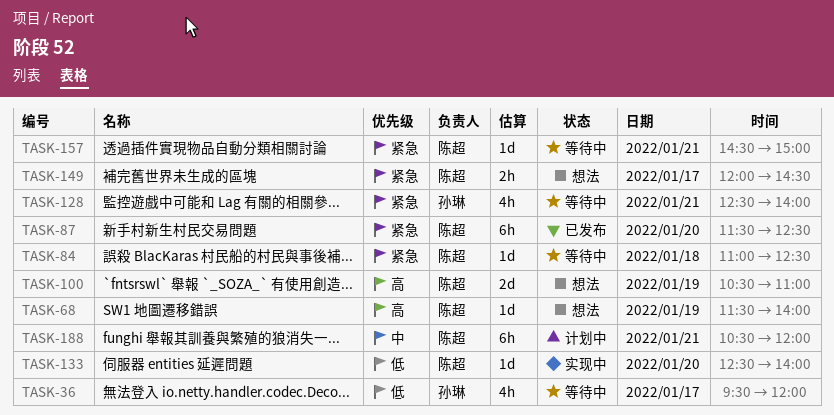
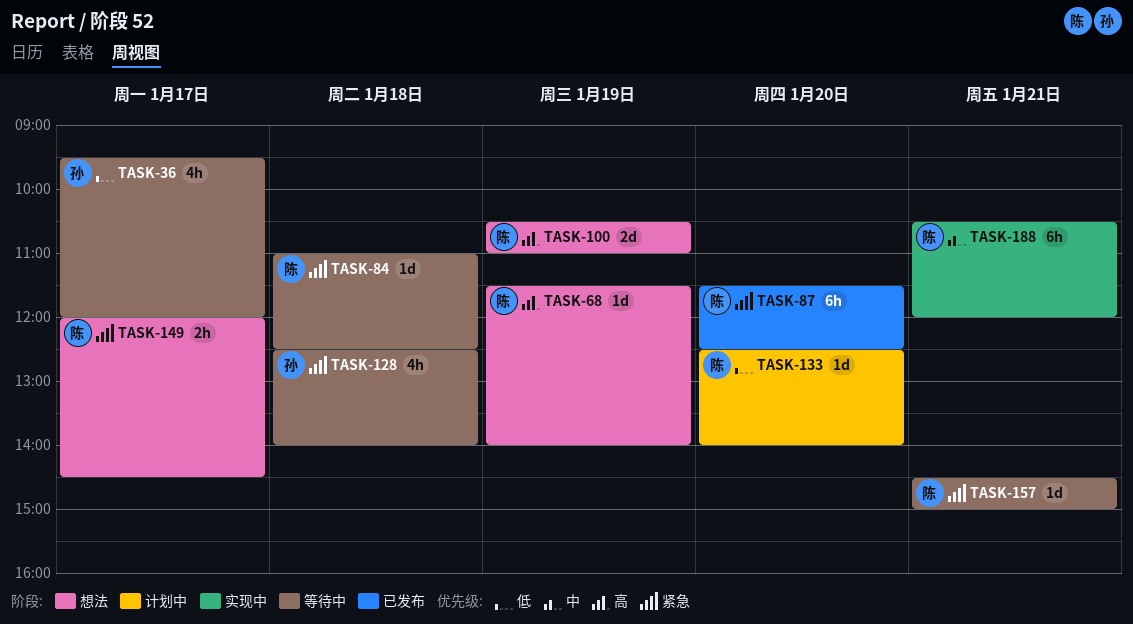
TASK-128, day: Jan 21 -> Jan 18
TASK-133, status: 实现中 -> 计划中
TASK-188, status: 计划中 -> 实现中

